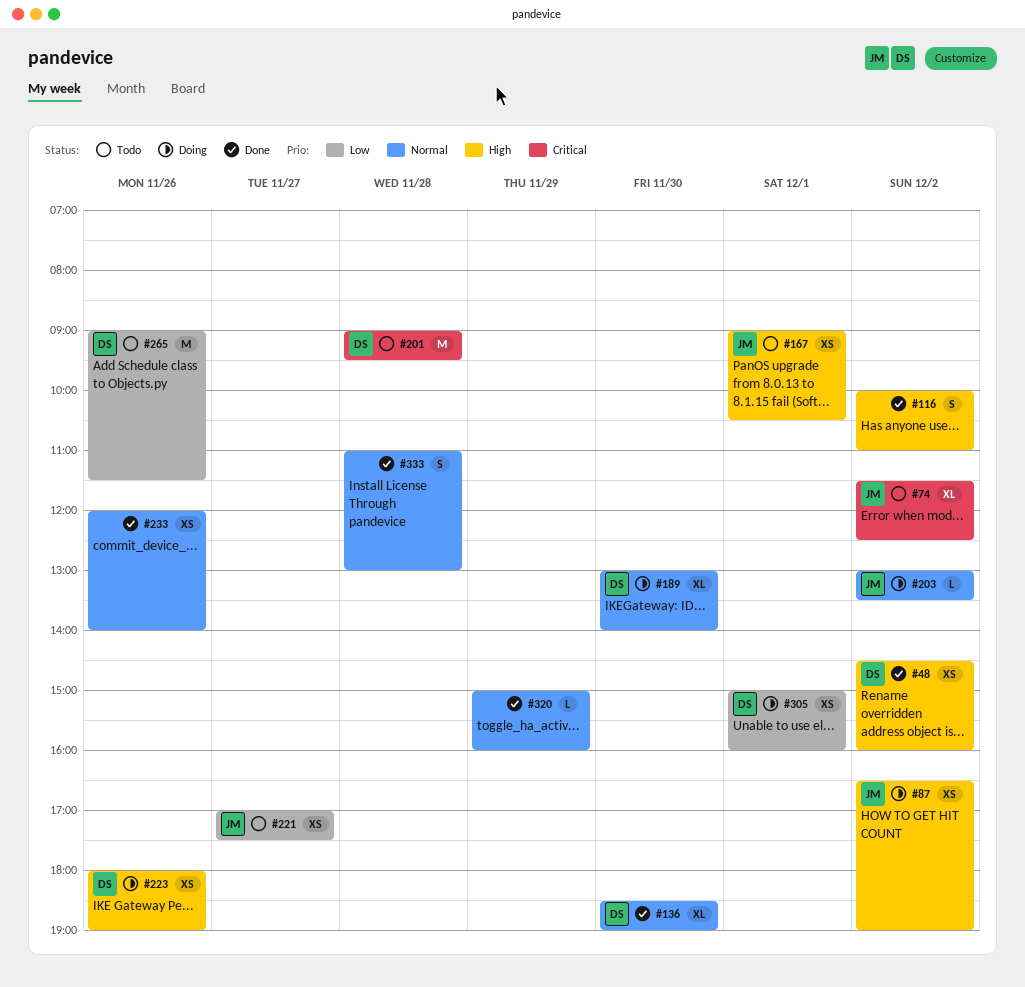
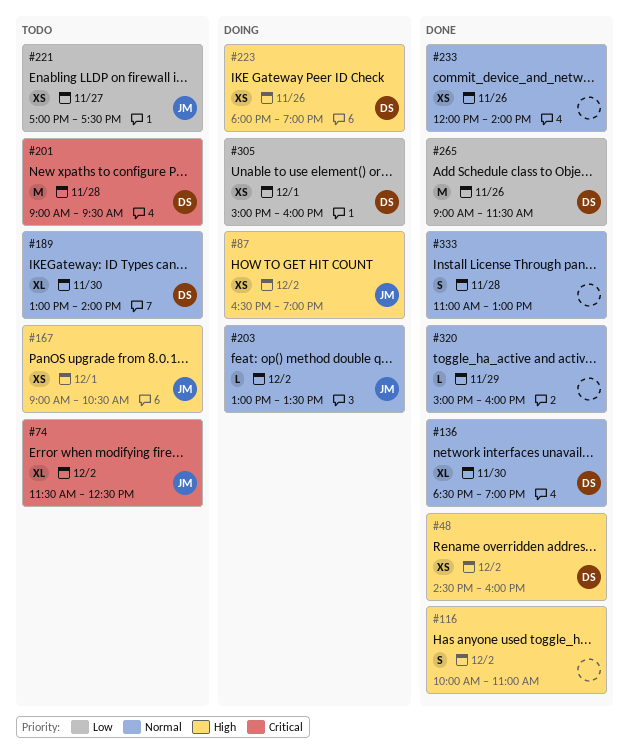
#189, status: Doing -> Todo
#265, status: Todo -> Done

